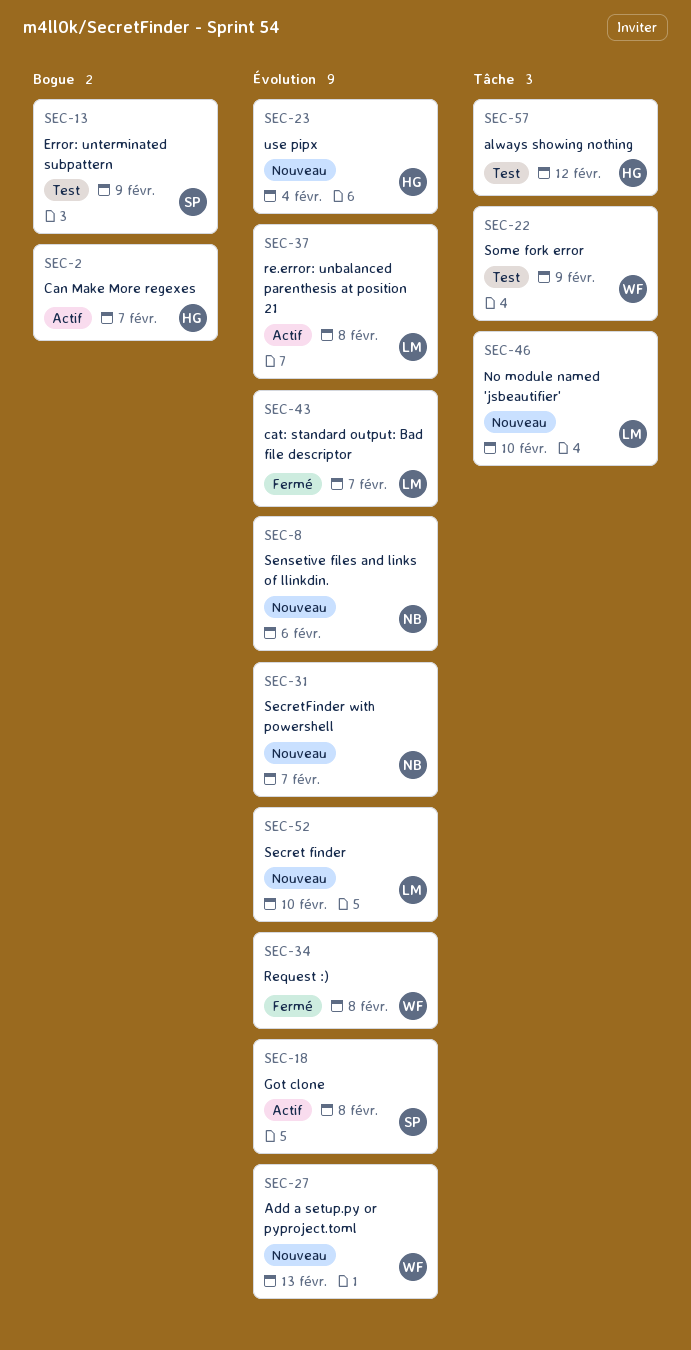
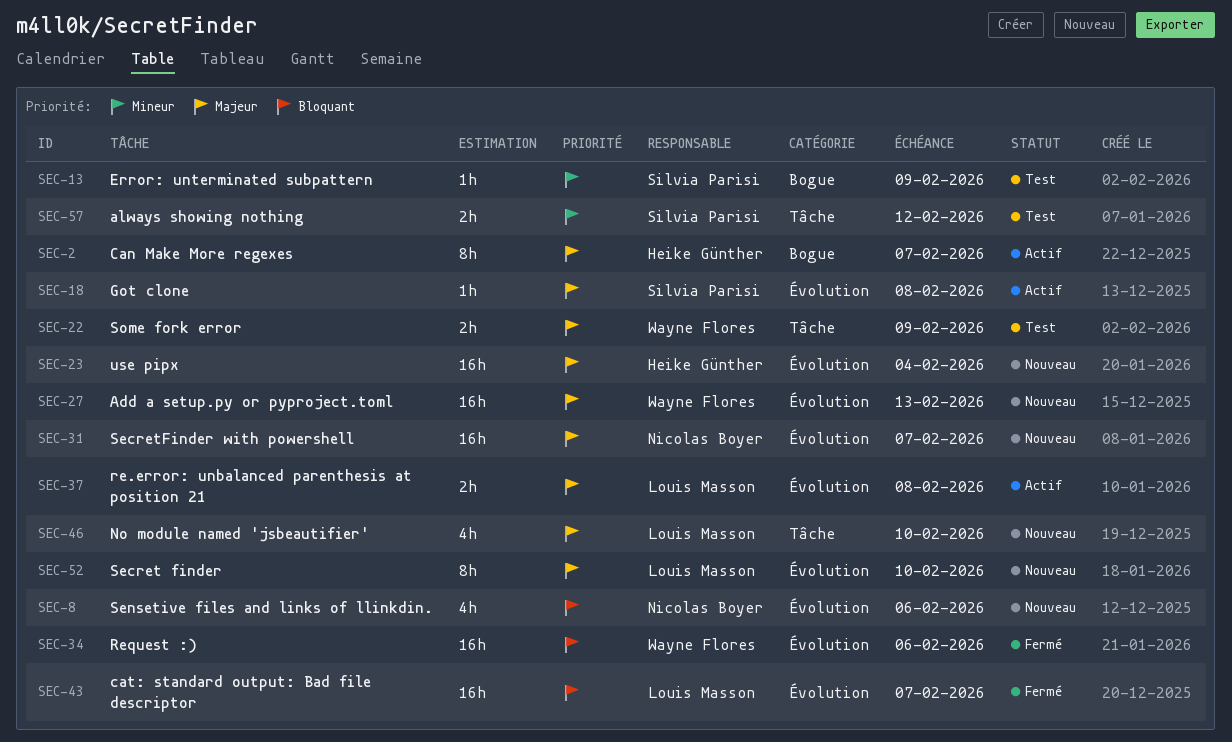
SEC-34, due: Feb 8 -> Feb 6
SEC-57, owner: Heike Günther -> Silvia Parisi

